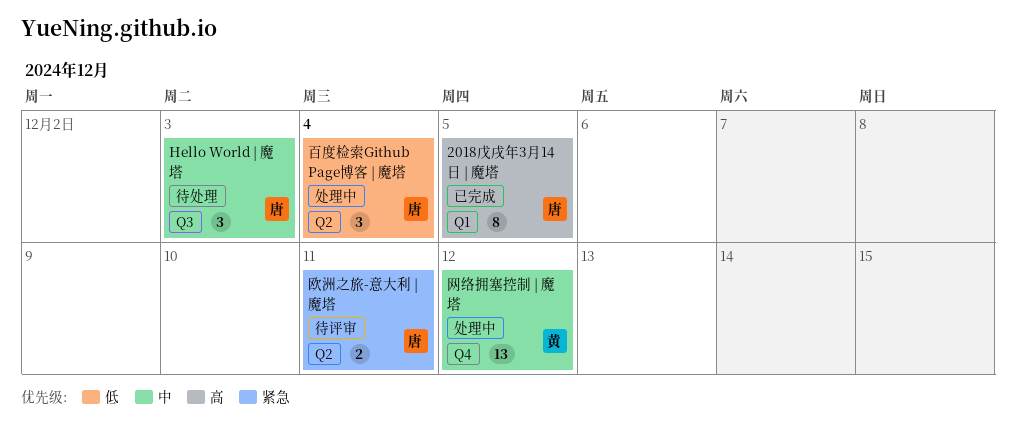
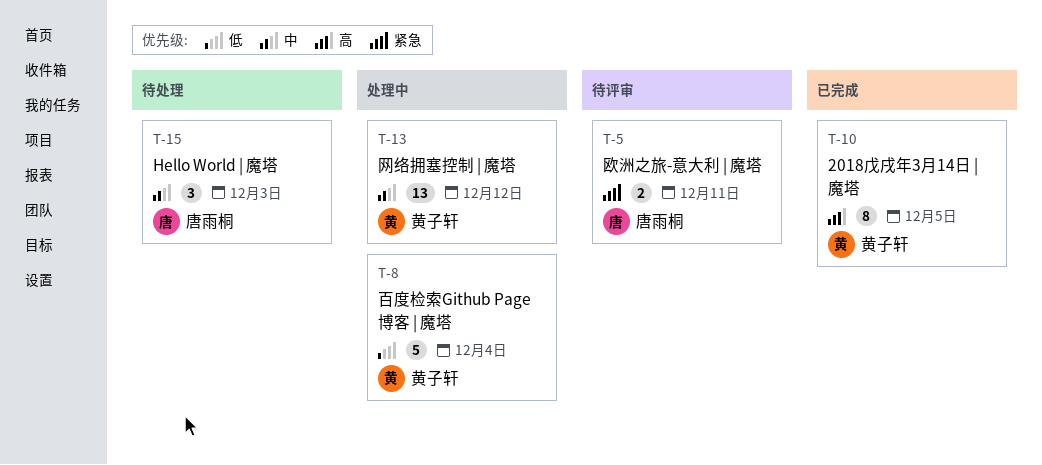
2018戊戌年3月14日 | 魔塔, owner: 唐雨桐 -> 黄子轩
百度检索Github Page博客 | 魔塔, owner: 唐雨桐 -> 黄子轩
百度检索Github Page博客 | 魔塔, estimate: 3 -> 5

